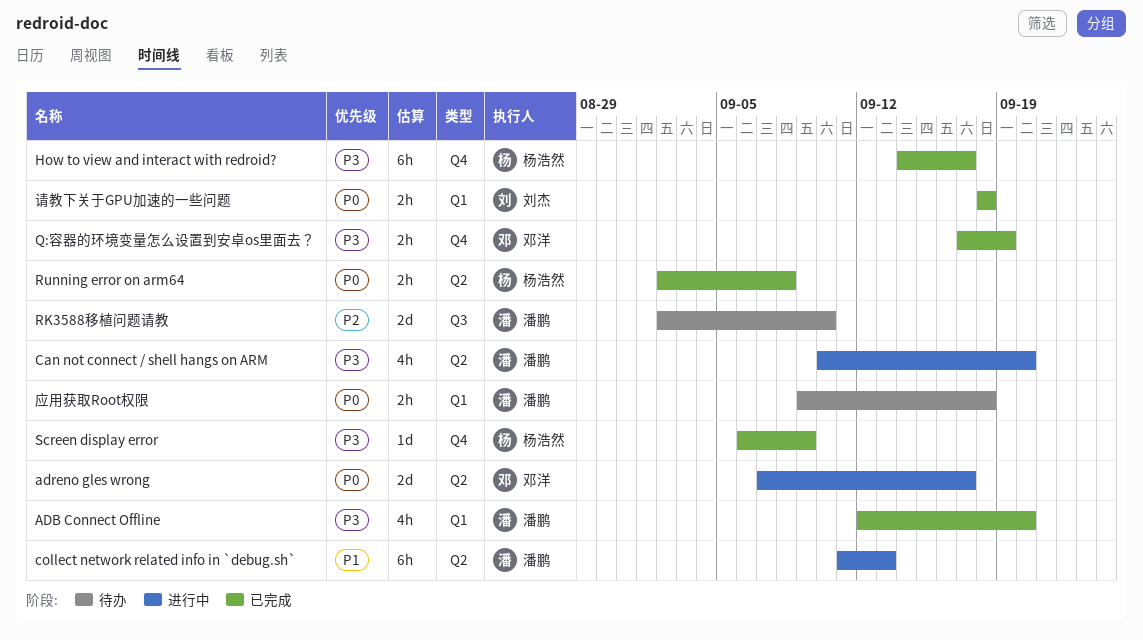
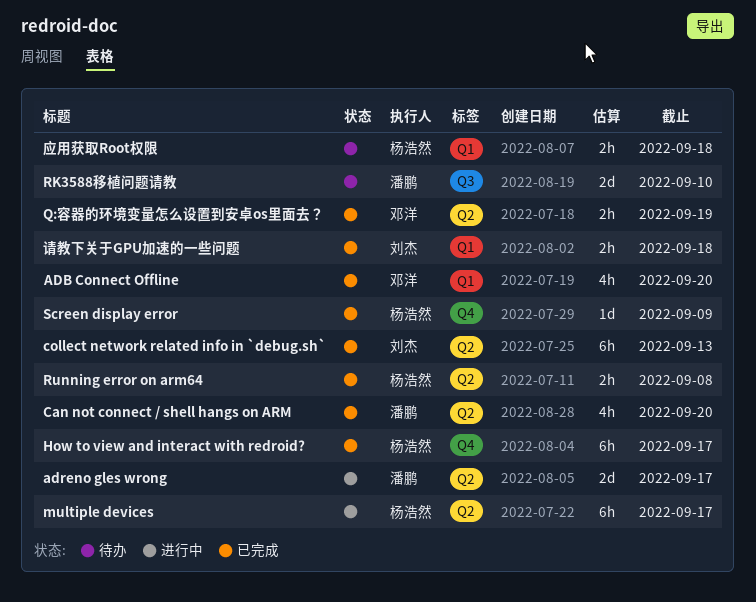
ADB Connect Offline, owner: 潘鹏 -> 邓洋
adreno gles wrong, owner: 邓洋 -> 潘鹏
Can not connect / shell hangs on ARM, status: 进行中 -> 已完成
collect network related info in `debug.sh`, status: 进行中 -> 已完成
collect network related info in `debug.sh`, owner: 潘鹏 -> 刘杰
multiple devices: none -> present
Q:容器的环境变量怎么设置到安卓os里面去？, label: Q4 -> Q2
应用获取Root权限, owner: 潘鹏 -> 杨浩然

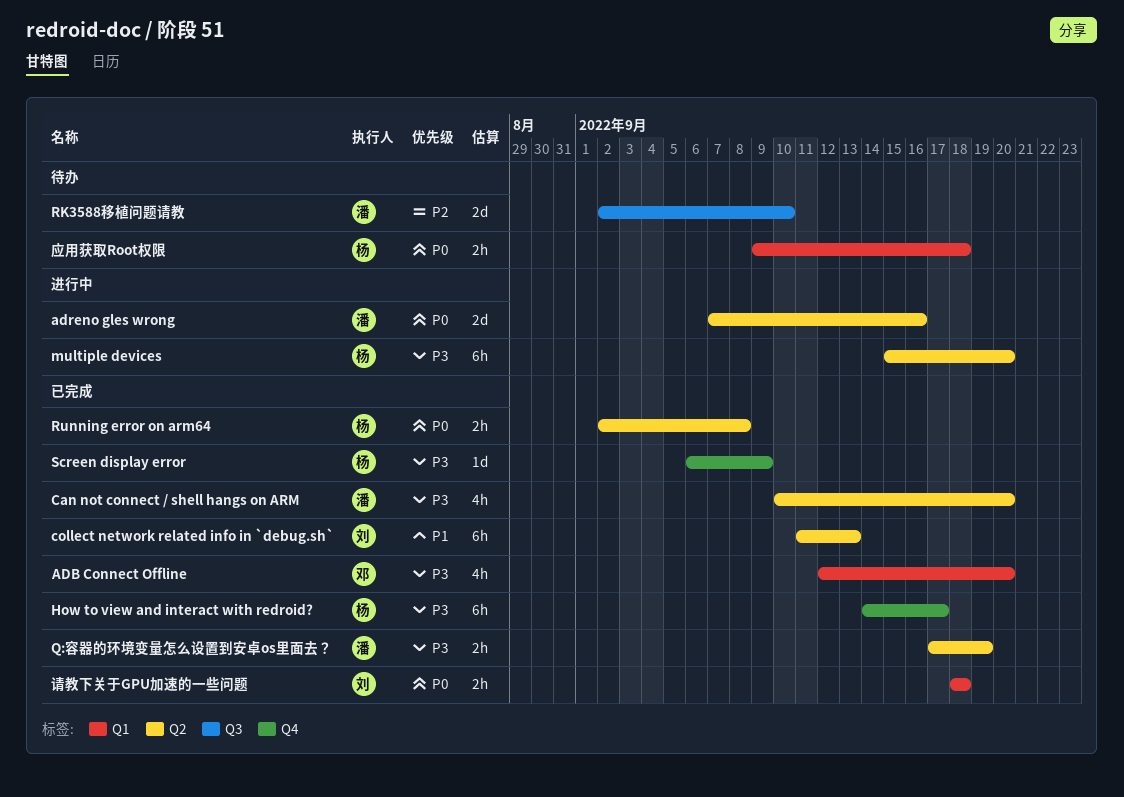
adreno gles wrong, due: Sep 17 -> Sep 16
multiple devices, due: Sep 17 -> Sep 20
Q:容器的环境变量怎么设置到安卓os里面去？, owner: 邓洋 -> 潘鹏

